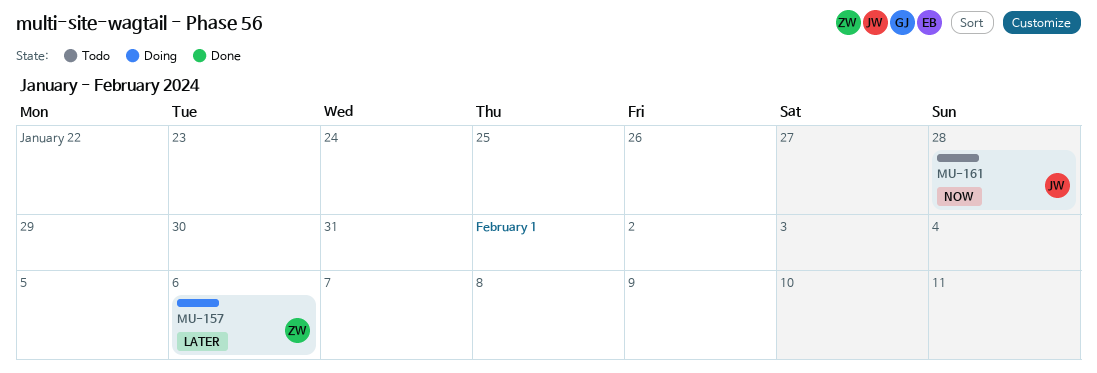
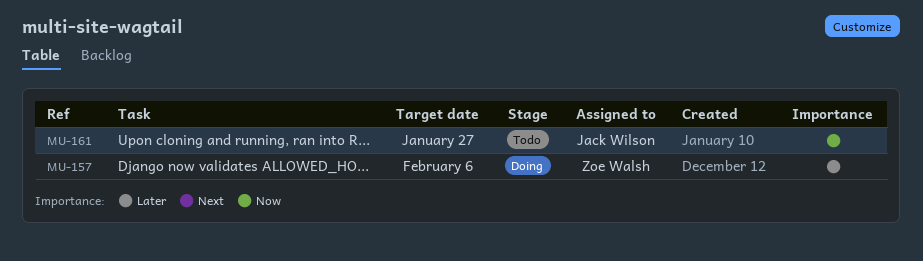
MU-161, due: Jan 28 -> Jan 27

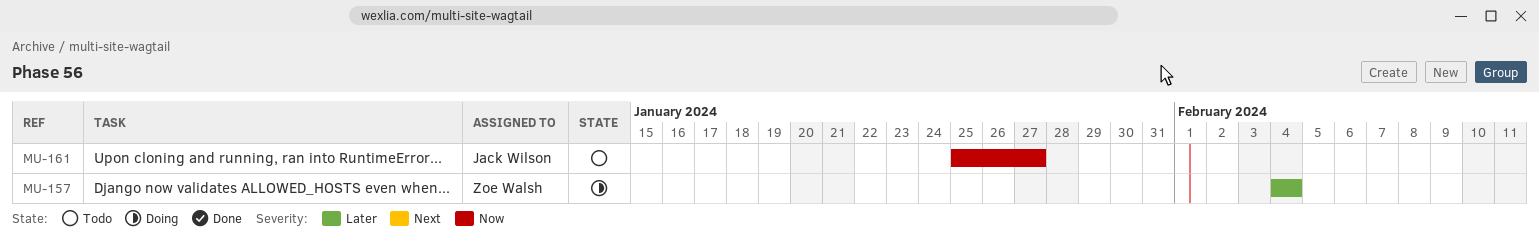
MU-157, due: Feb 6 -> Feb 4

